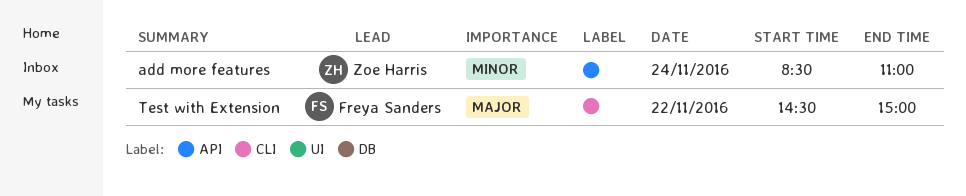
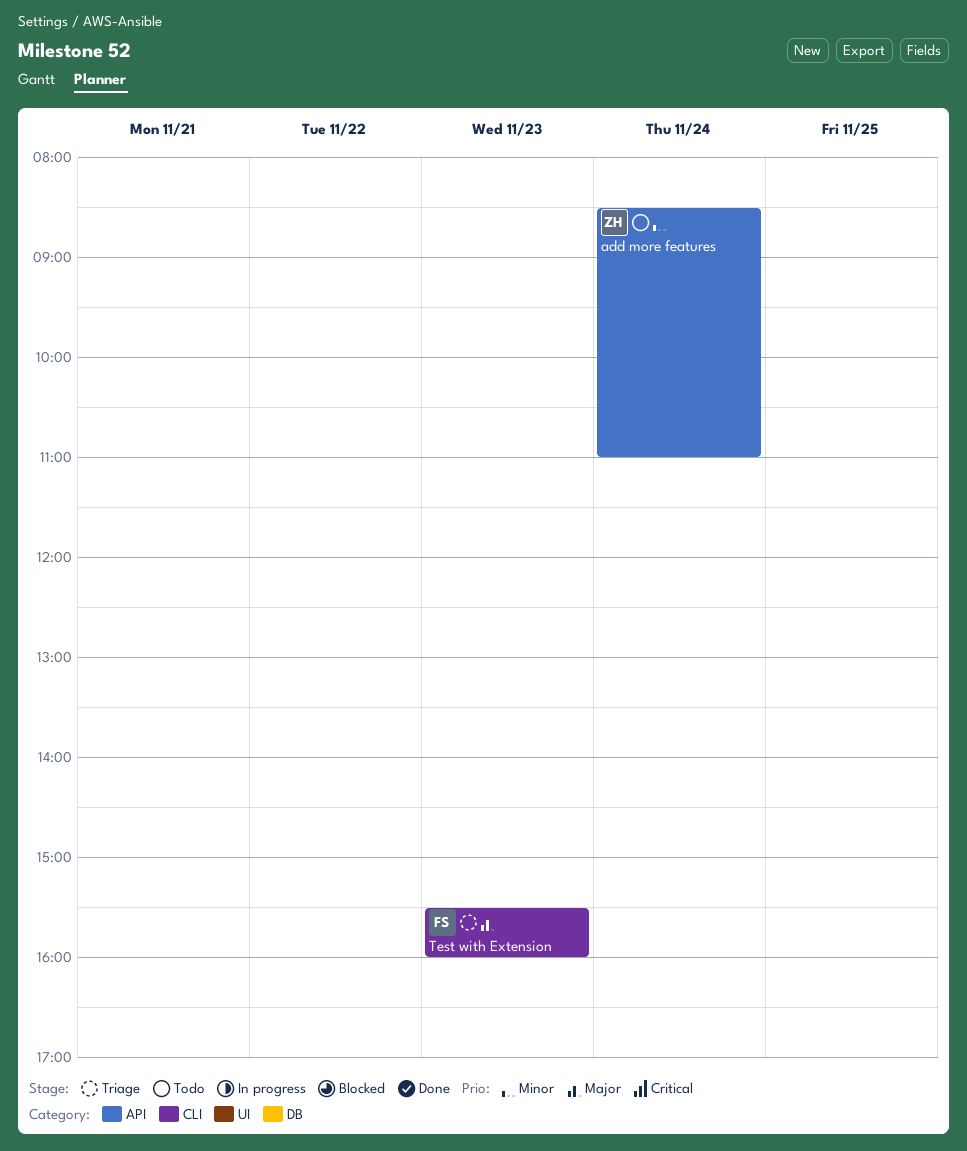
Test with Extension, day: Nov 22 -> Nov 23
Test with Extension, begins: 14:30 -> 15:30
Test with Extension, ends: 15:00 -> 16:00

